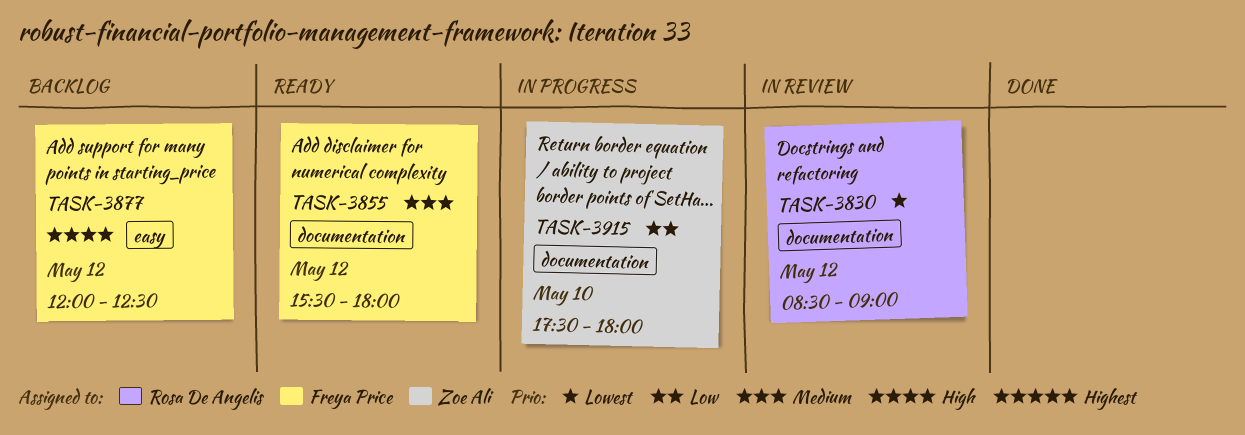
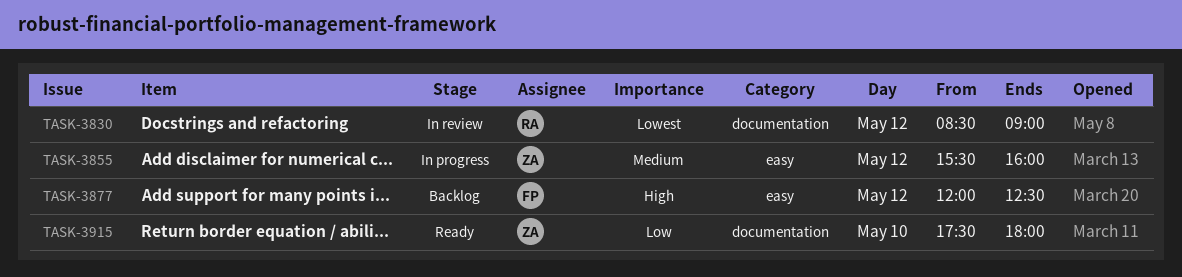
TASK-3855, status: Ready -> In progress
TASK-3855, owner: Freya Price -> Zoe Ali
TASK-3855, label: documentation -> easy
TASK-3855, ends: 18:00 -> 16:00
TASK-3915, status: In progress -> Ready

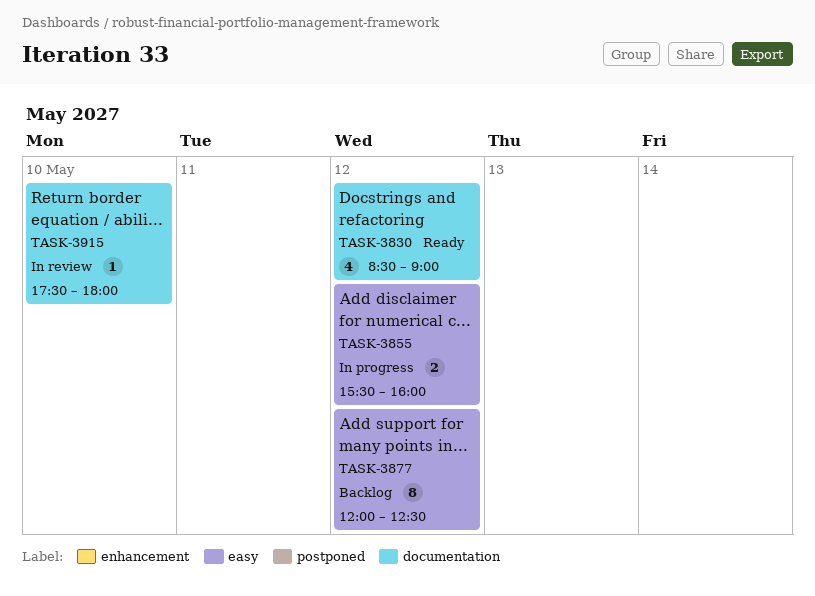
TASK-3830, status: In review -> Ready
TASK-3915, status: Ready -> In review

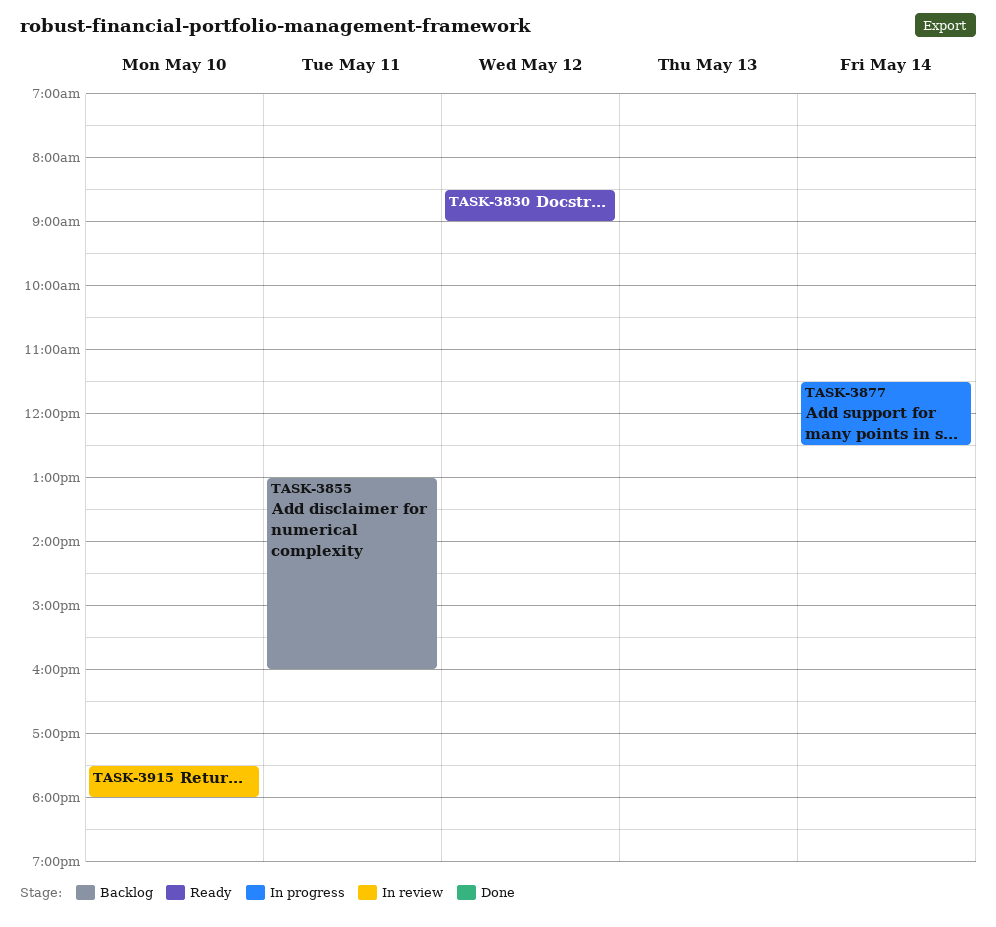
TASK-3855, status: In progress -> Backlog
TASK-3855, day: May 12 -> May 11
TASK-3855, begins: 15:30 -> 13:00
TASK-3877, status: Backlog -> In progress
TASK-3877, day: May 12 -> May 14
TASK-3877, begins: 12:00 -> 11:30

